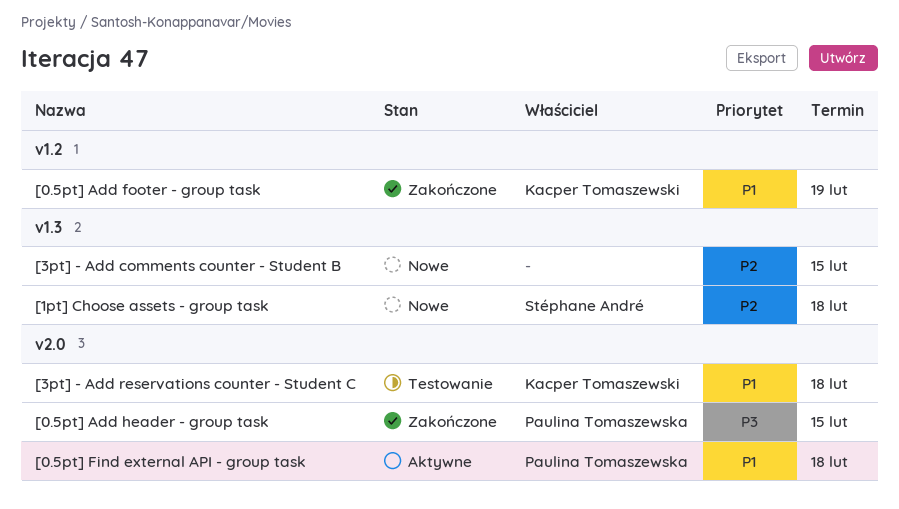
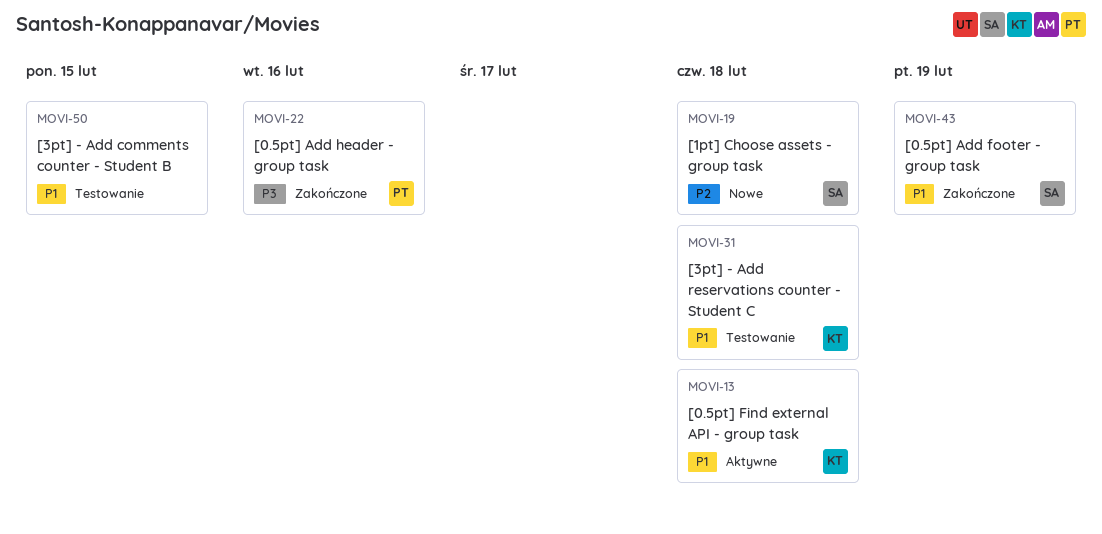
[0.5pt] Add footer - group task, owner: Kacper Tomaszewski -> Stéphane André
[0.5pt] Add header - group task, due: Feb 15 -> Feb 16
[0.5pt] Find external API - group task, owner: Paulina Tomaszewska -> Kacper Tomaszewski
[3pt] - Add comments counter - Student B, status: Nowe -> Testowanie
[3pt] - Add comments counter - Student B, priority: P2 -> P1

